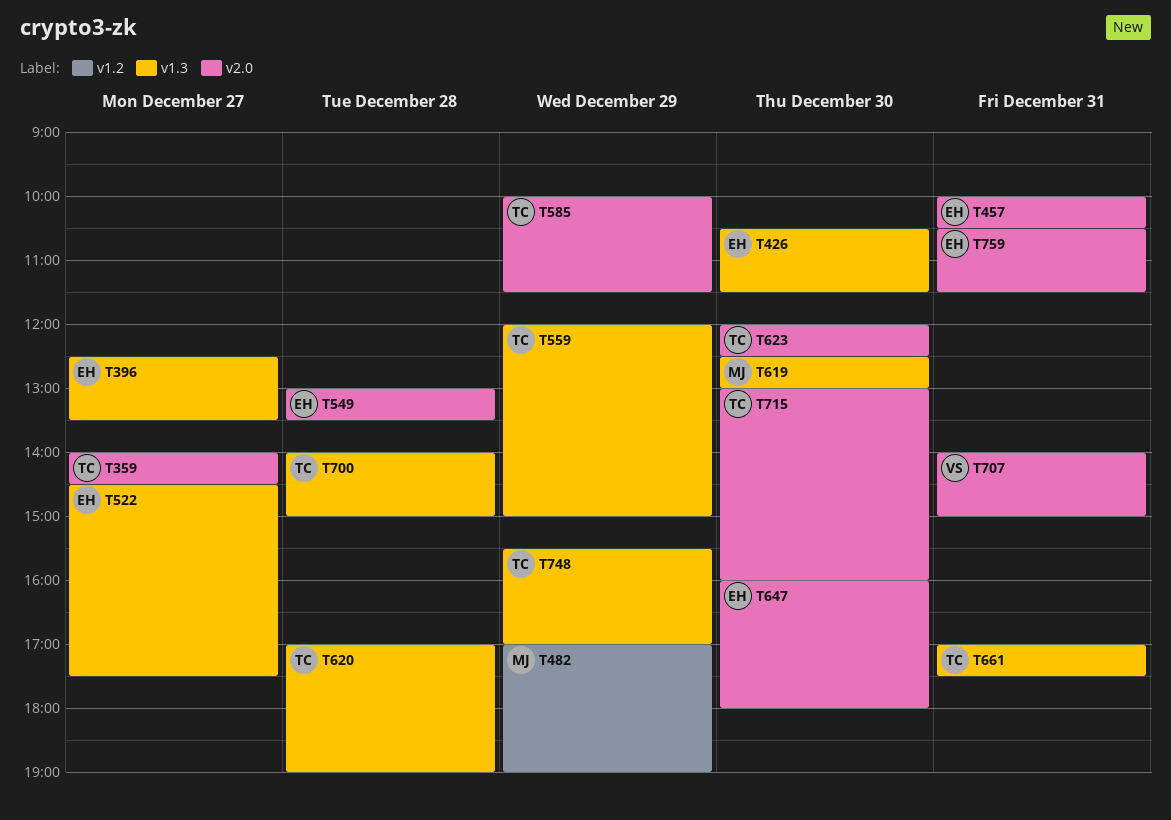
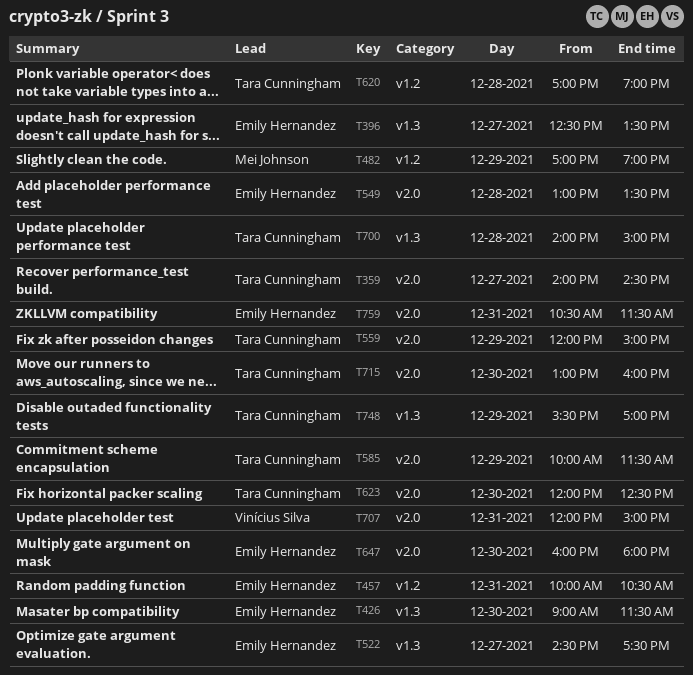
T426, begins: 10:30 -> 09:00
T457, label: v2.0 -> v1.2
T559, label: v1.3 -> v2.0
T619: present -> none
T620, label: v1.3 -> v1.2
T661: present -> none
T707, begins: 14:00 -> 12:00

